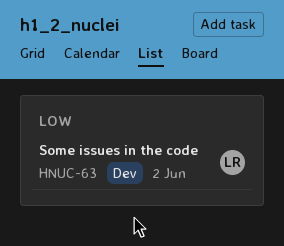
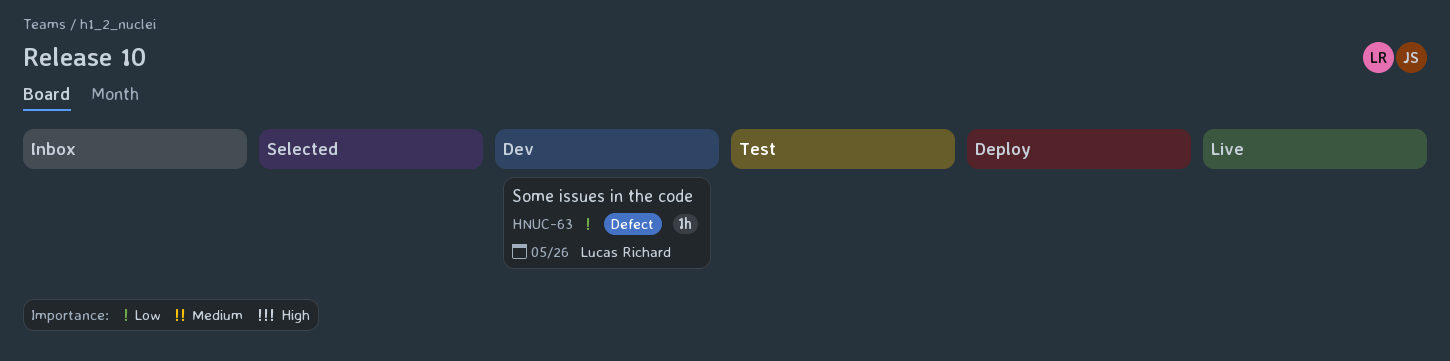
HNUC-63, due: Jun 2 -> May 26

